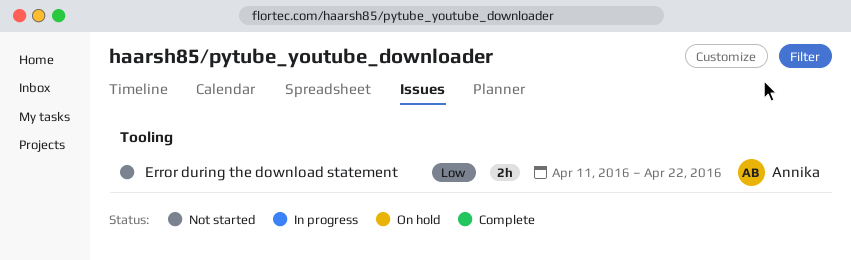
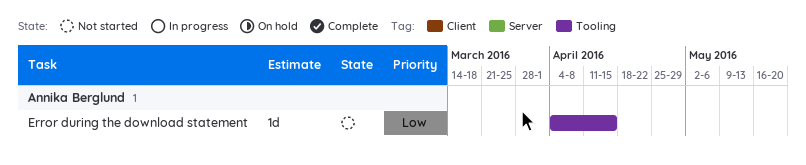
Error during the download statement, estimate: 2h -> 1d
Error during the download statement, start: Apr 11 -> Apr 4
Error during the download statement, due: Apr 22 -> Apr 15

